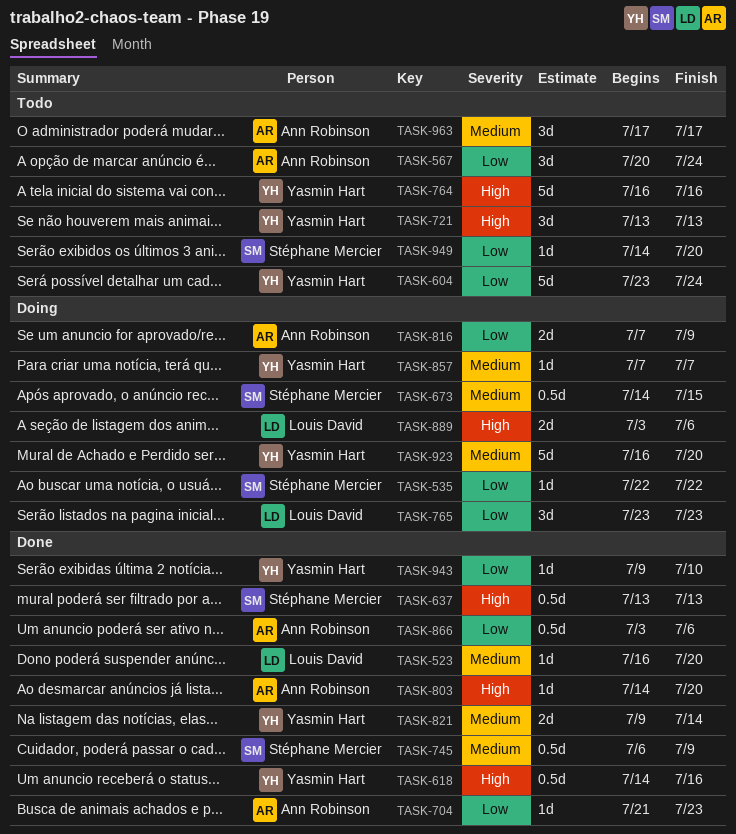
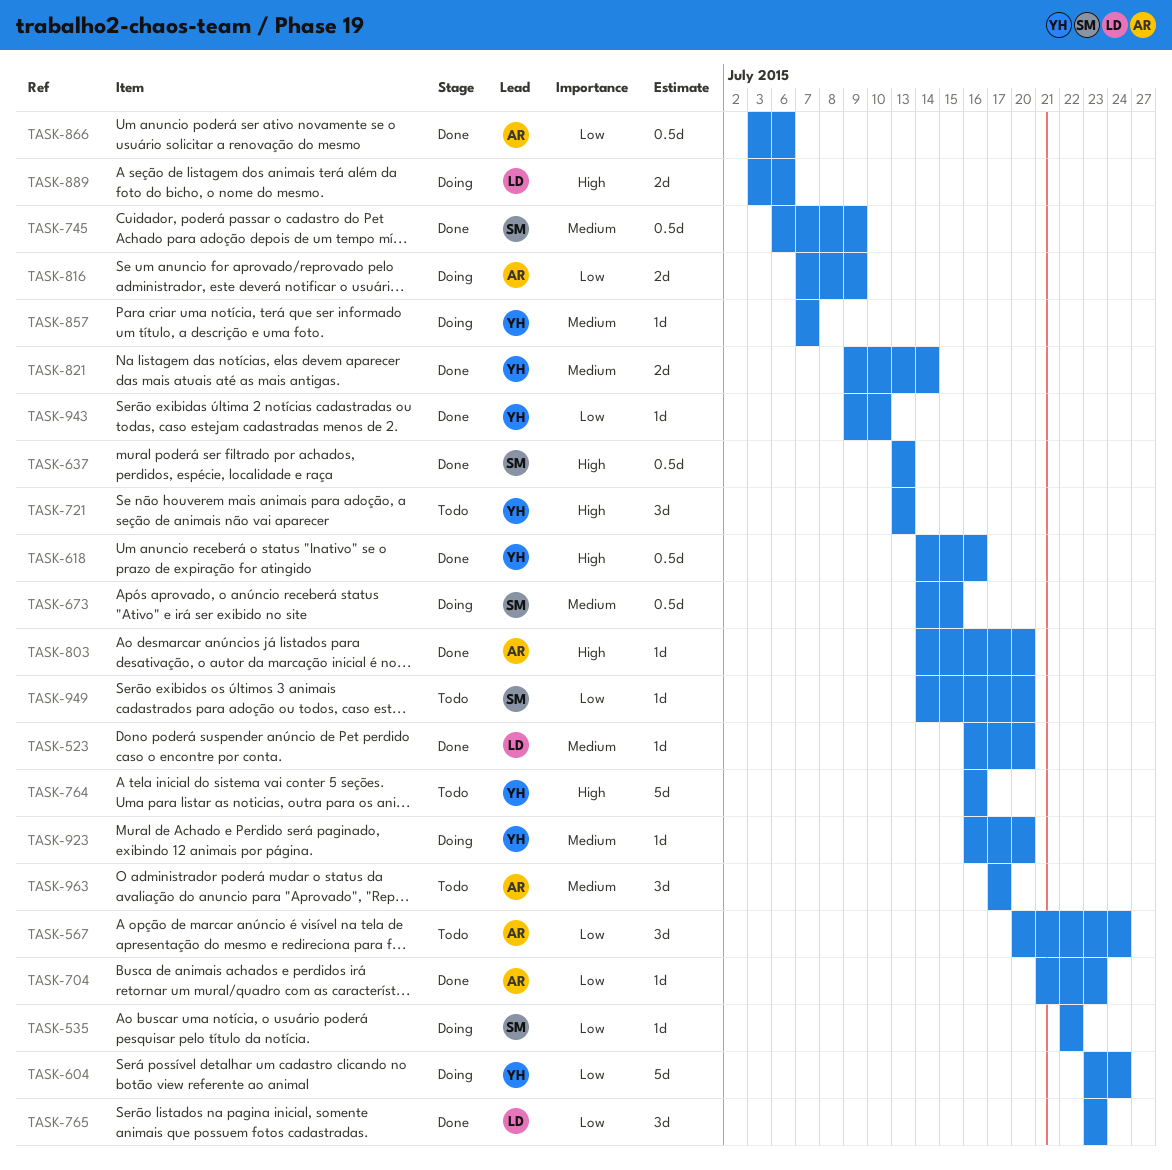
TASK-604, status: Todo -> Doing
TASK-765, status: Doing -> Done
TASK-923, estimate: 5d -> 1d

